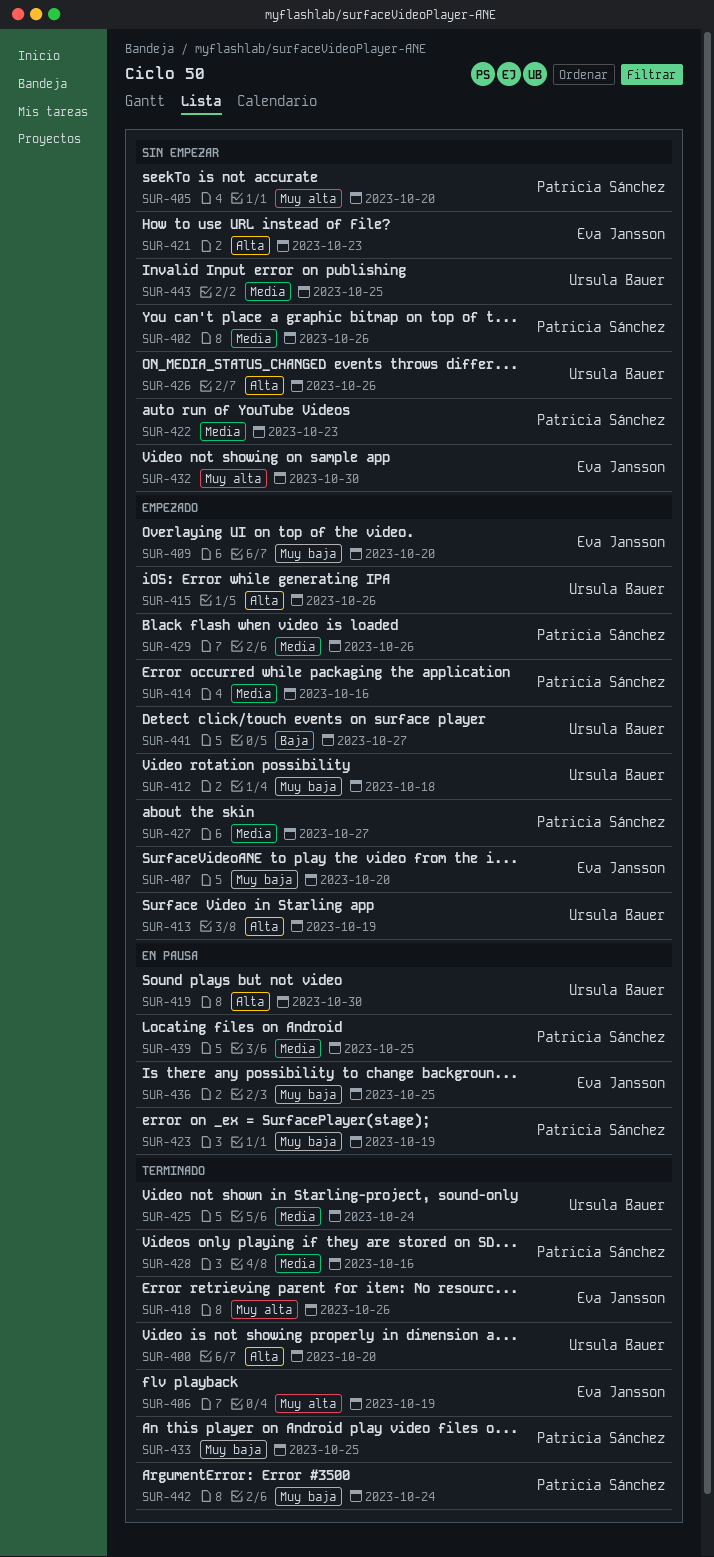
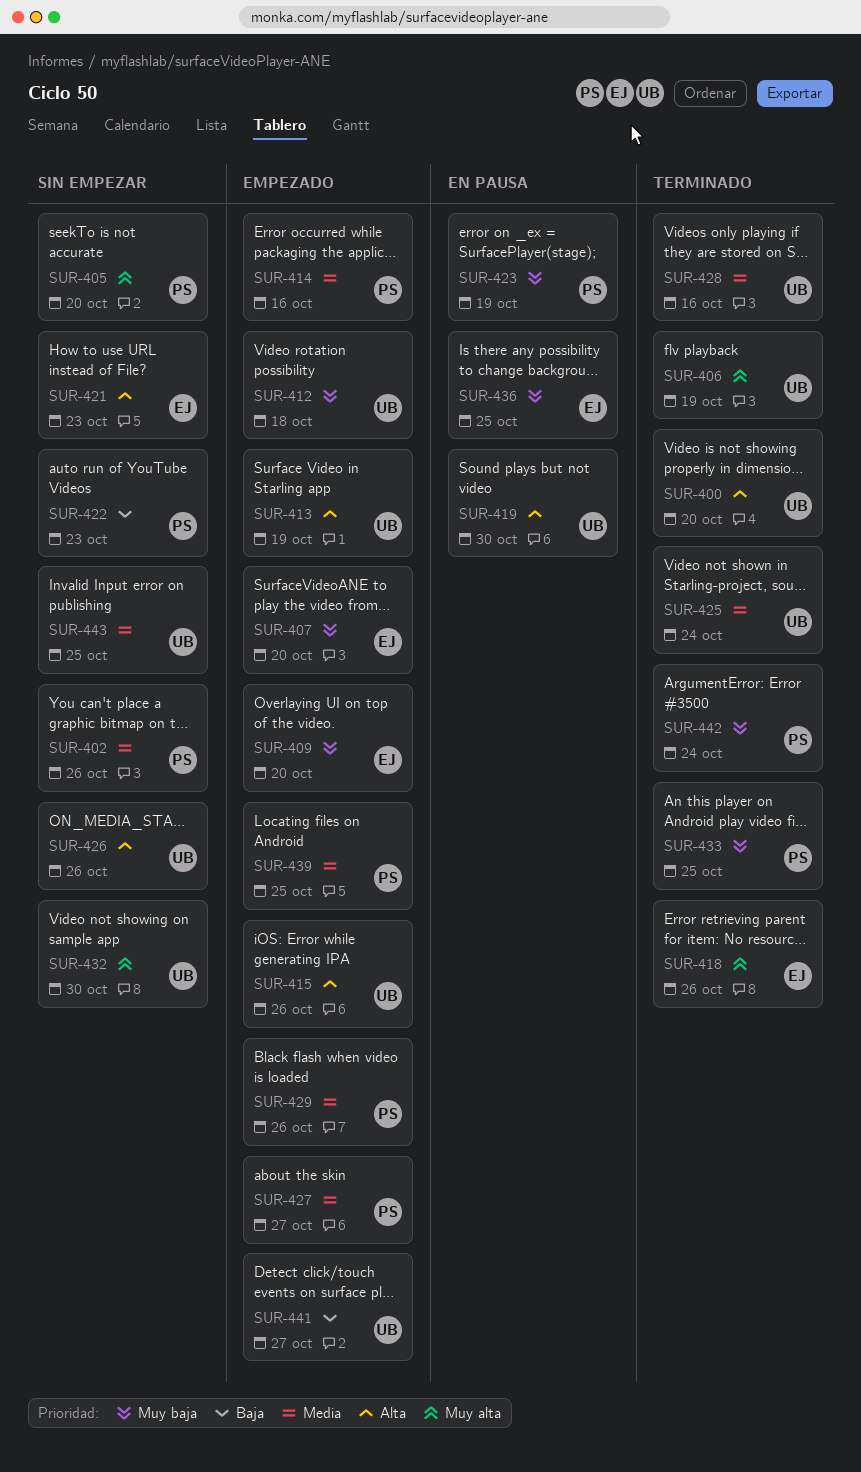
SUR-406, owner: Eva Jansson -> Ursula Bauer
SUR-422, priority: Media -> Baja
SUR-428, owner: Patricia Sánchez -> Ursula Bauer
SUR-432, owner: Eva Jansson -> Ursula Bauer
SUR-439, status: En pausa -> Empezado

